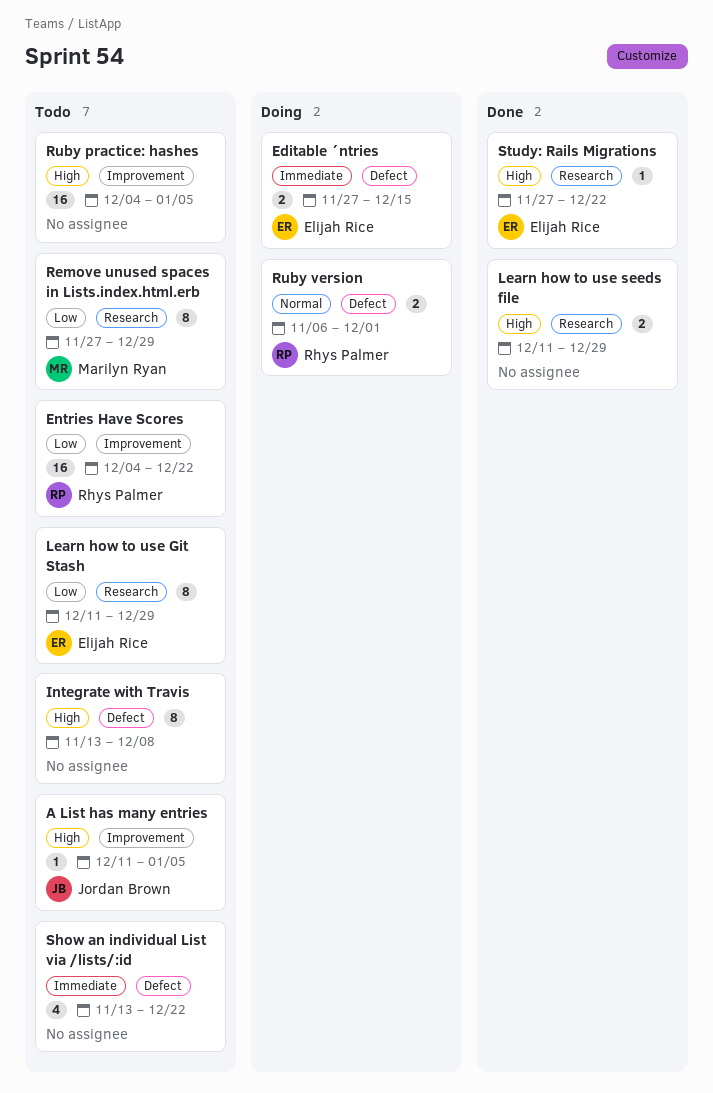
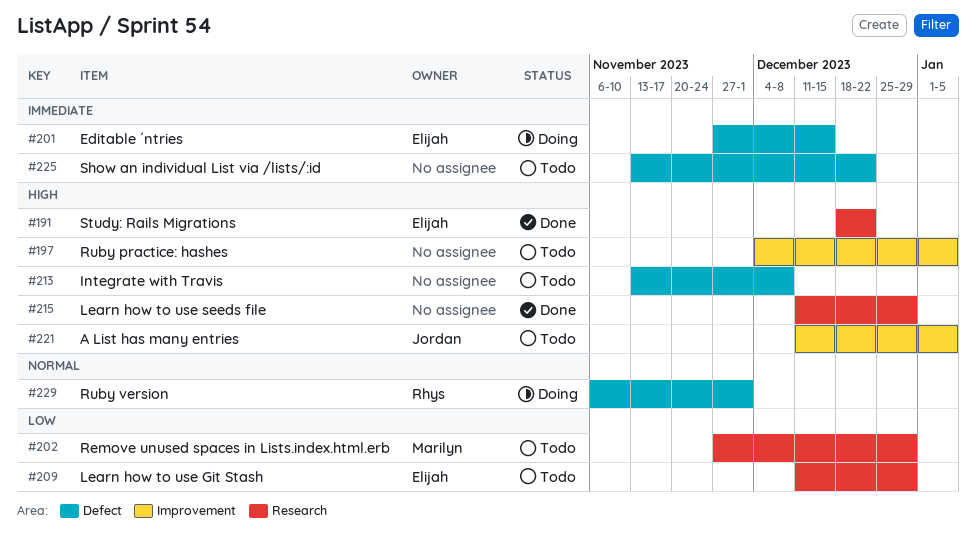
Entries Have Scores: present -> none
Study: Rails Migrations, start: Nov 27 -> Dec 18

